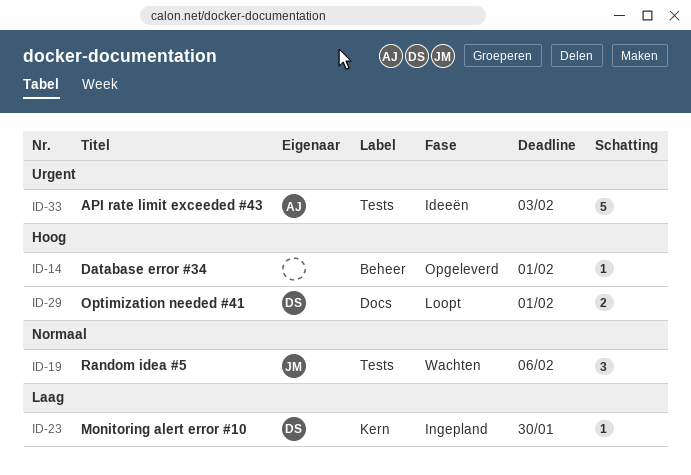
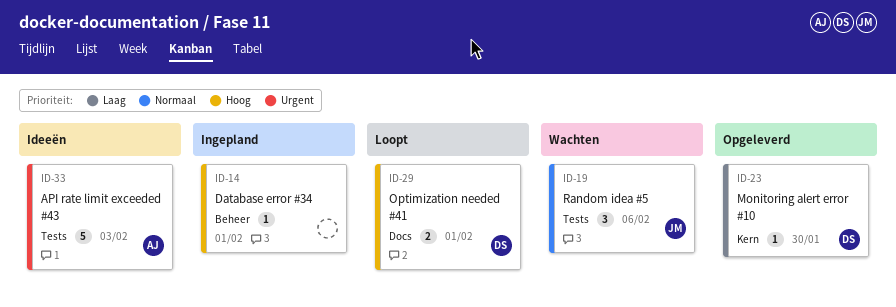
ID-14, status: Opgeleverd -> Ingepland
ID-23, status: Ingepland -> Opgeleverd

